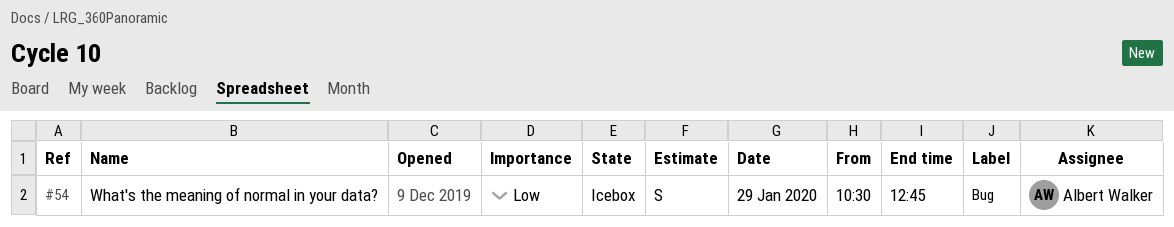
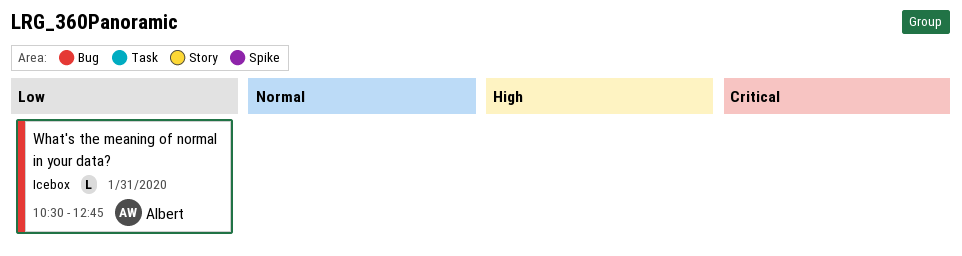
What's the meaning of normal in your data?, estimate: S -> L
What's the meaning of normal in your data?, day: Jan 29 -> Jan 31

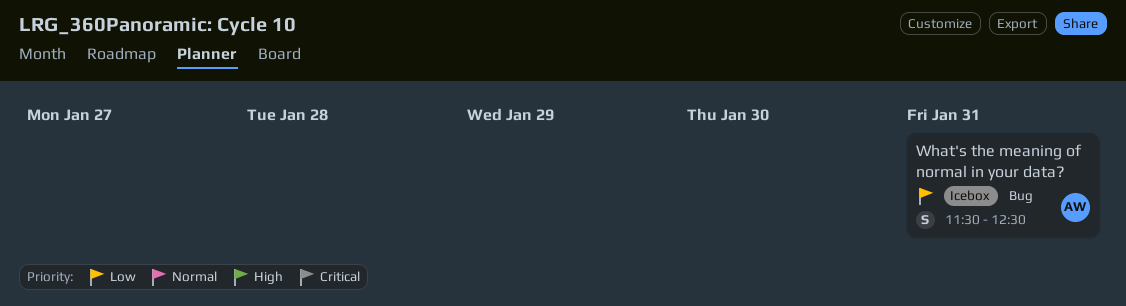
What's the meaning of normal in your data?, estimate: L -> S
What's the meaning of normal in your data?, begins: 10:30 -> 11:30
What's the meaning of normal in your data?, ends: 12:45 -> 12:30

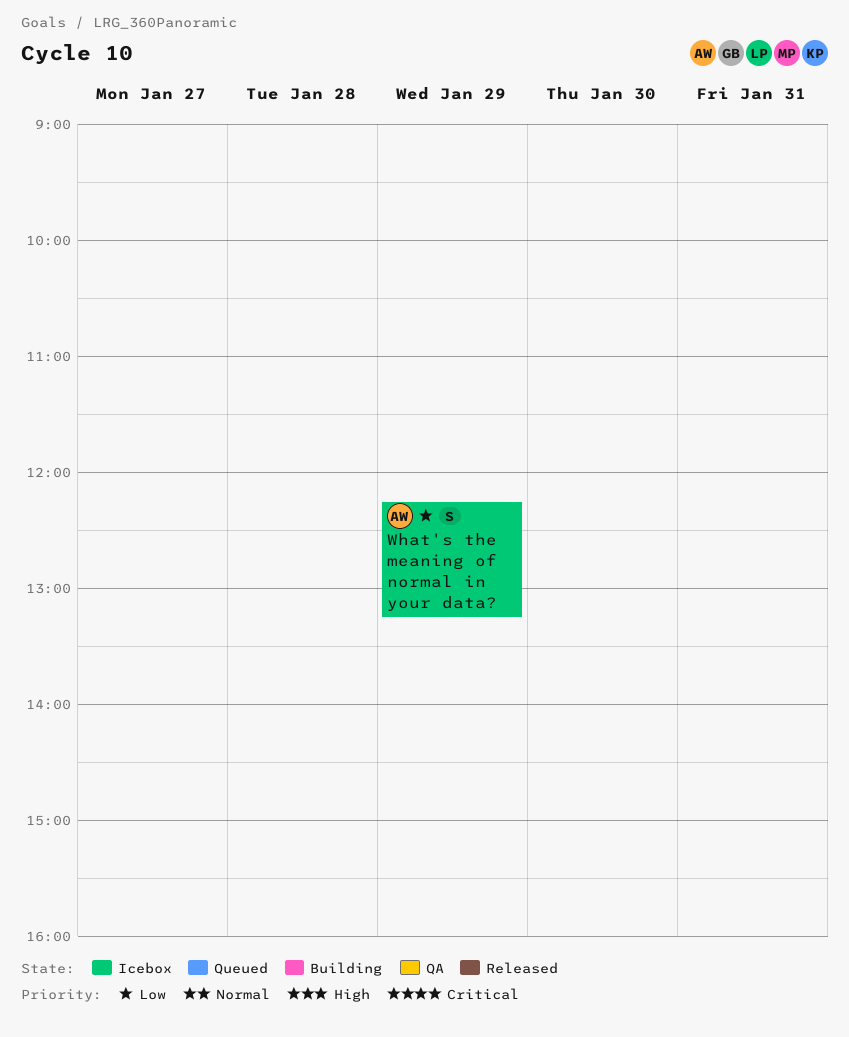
What's the meaning of normal in your data?, day: Jan 31 -> Jan 29
What's the meaning of normal in your data?, begins: 11:30 -> 12:15
What's the meaning of normal in your data?, ends: 12:30 -> 13:15

